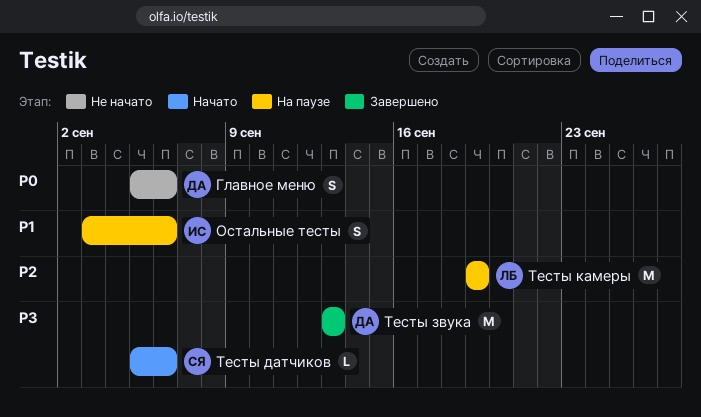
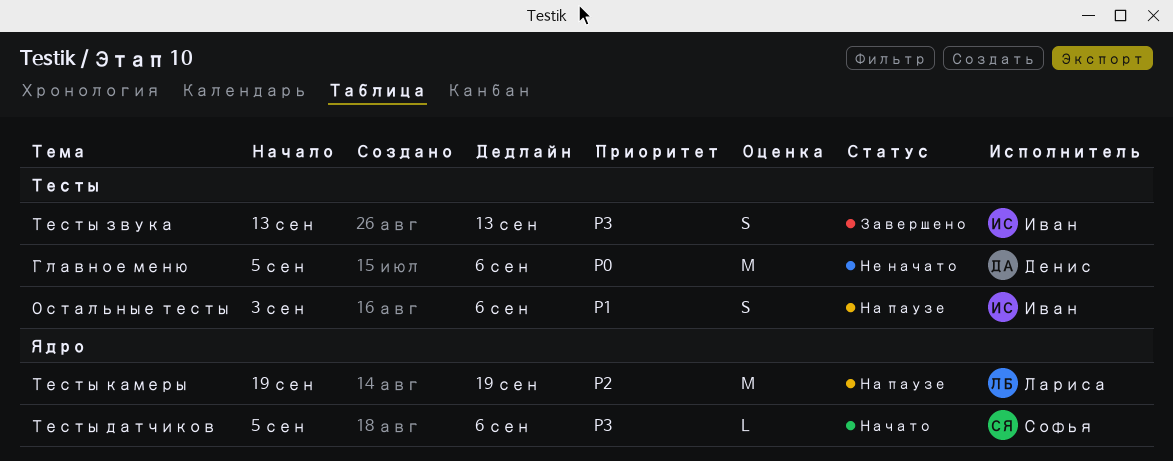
Главное меню, estimate: S -> M
Тесты звука, owner: Денис -> Иван
Тесты звука, estimate: M -> S

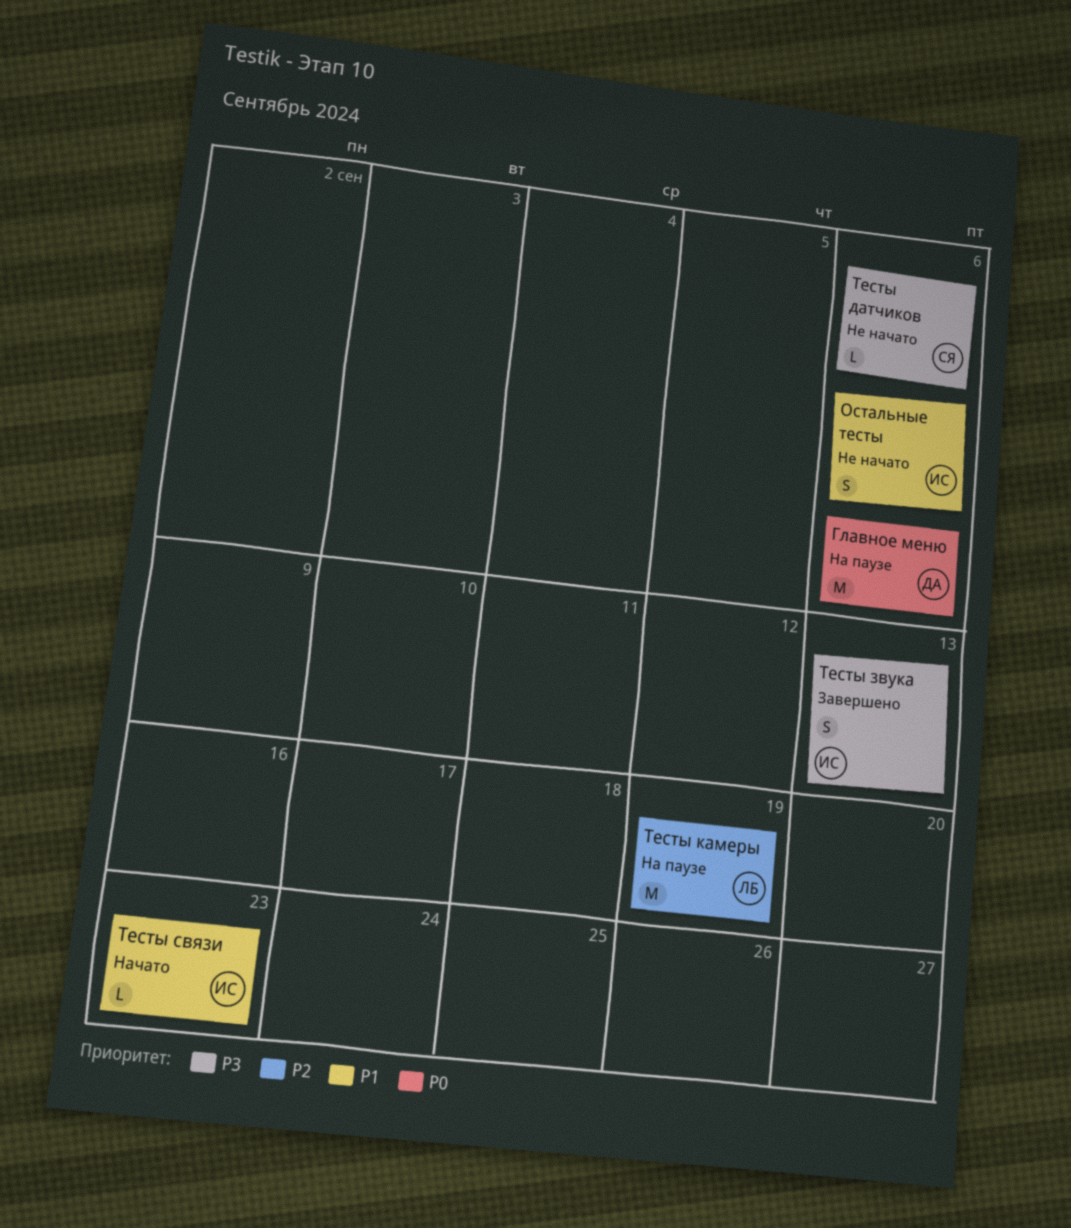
Главное меню, status: Не начато -> На паузе
Остальные тесты, status: На паузе -> Не начато
Тесты датчиков, status: Начато -> Не начато
Тесты связи: none -> present

